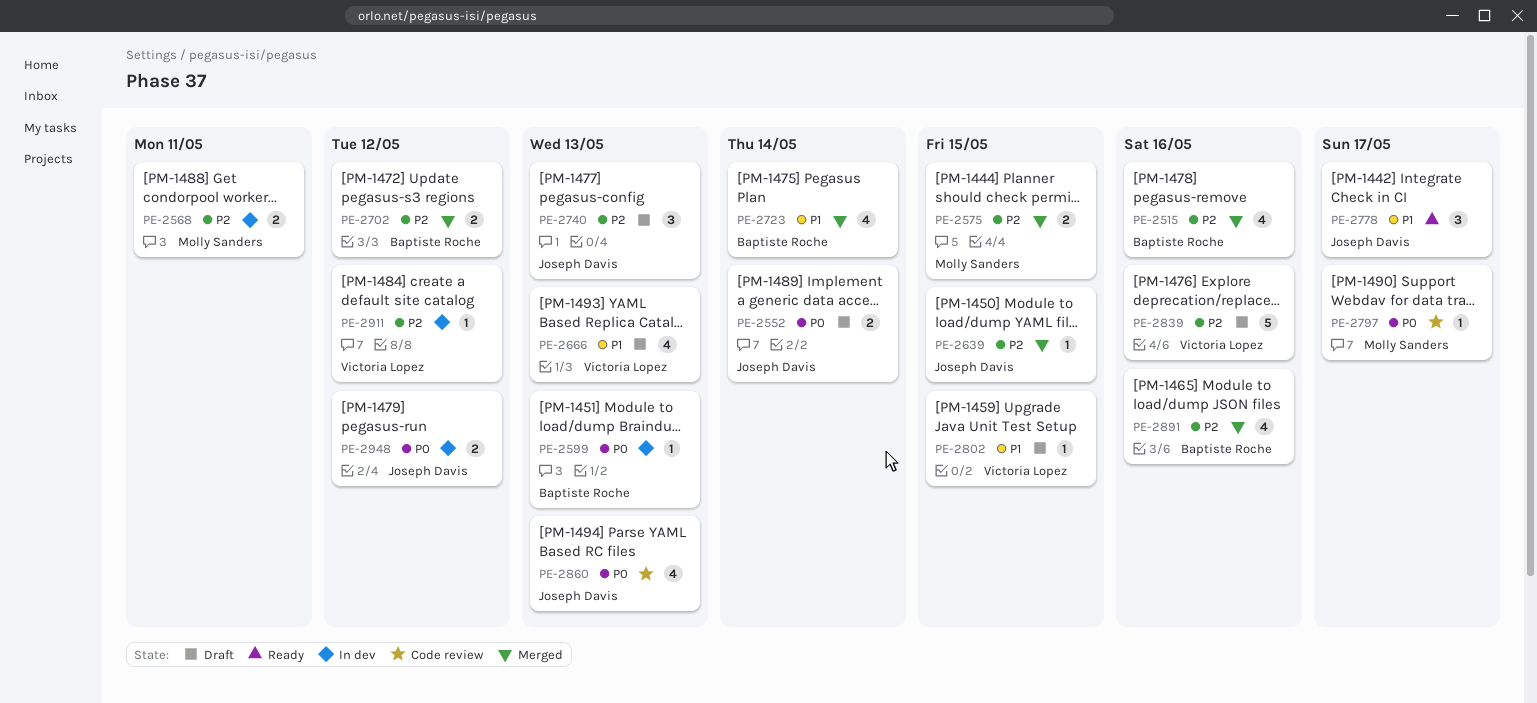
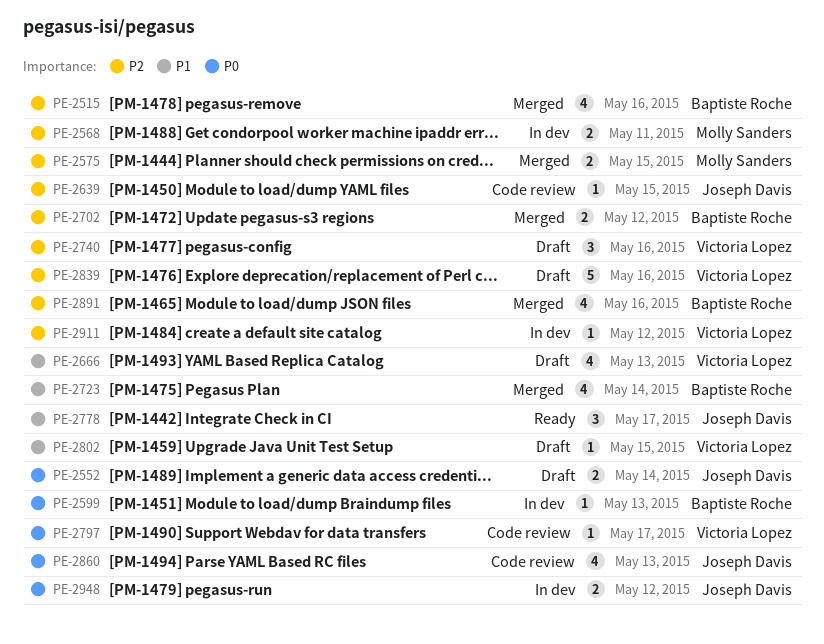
PE-2639, status: Merged -> Code review
PE-2740, owner: Joseph Davis -> Victoria Lopez
PE-2740, due: May 13 -> May 16
PE-2797, owner: Molly Sanders -> Victoria Lopez

